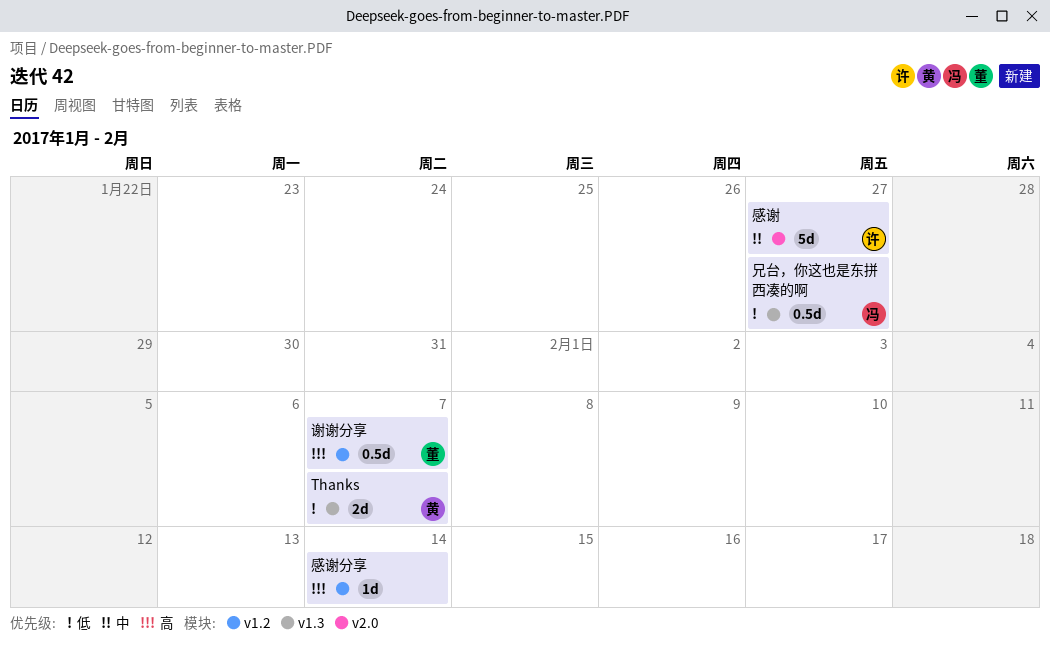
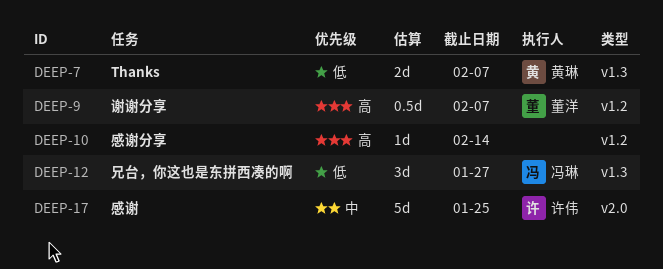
兄台，你这也是东拼西凑的啊, estimate: 0.5d -> 3d
感谢, due: Jan 27 -> Jan 25

